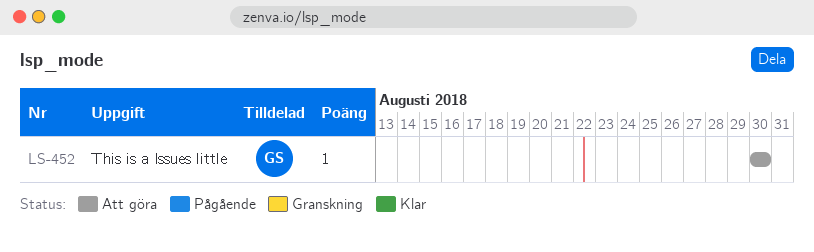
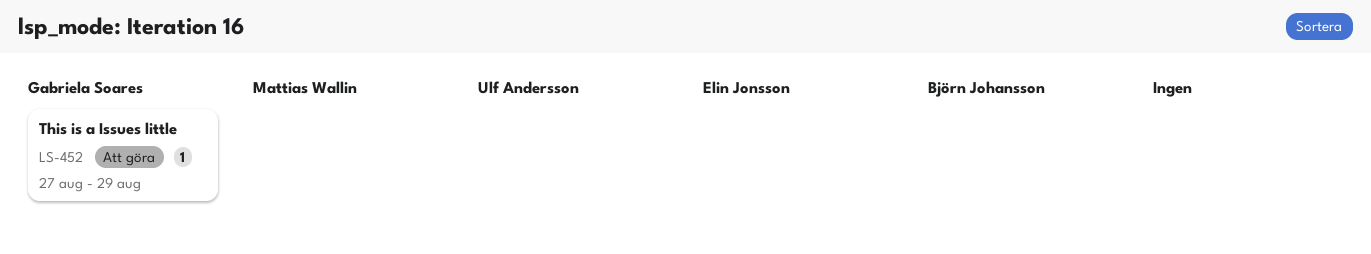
LS-452, start: Aug 30 -> Aug 27
LS-452, due: Aug 30 -> Aug 29

